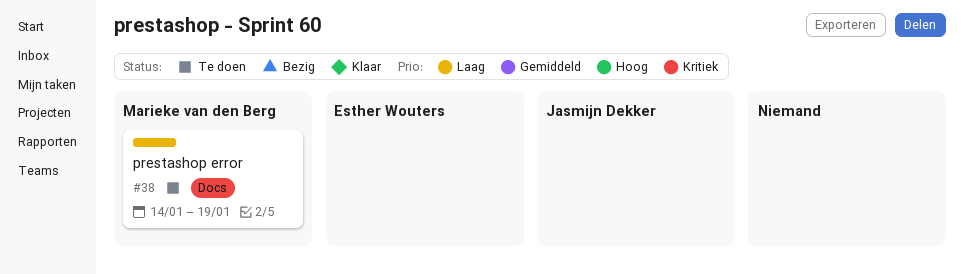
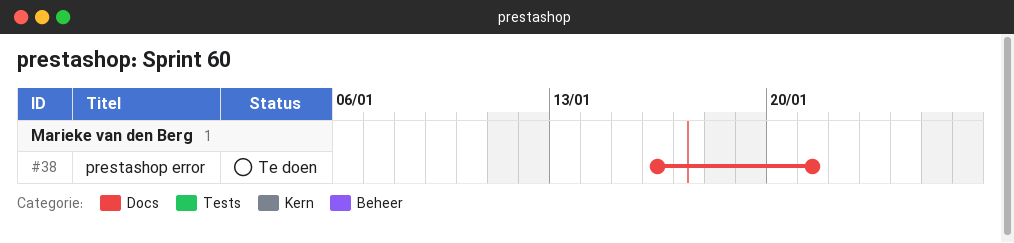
#38, start: Jan 14 -> Jan 16
#38, due: Jan 19 -> Jan 21

